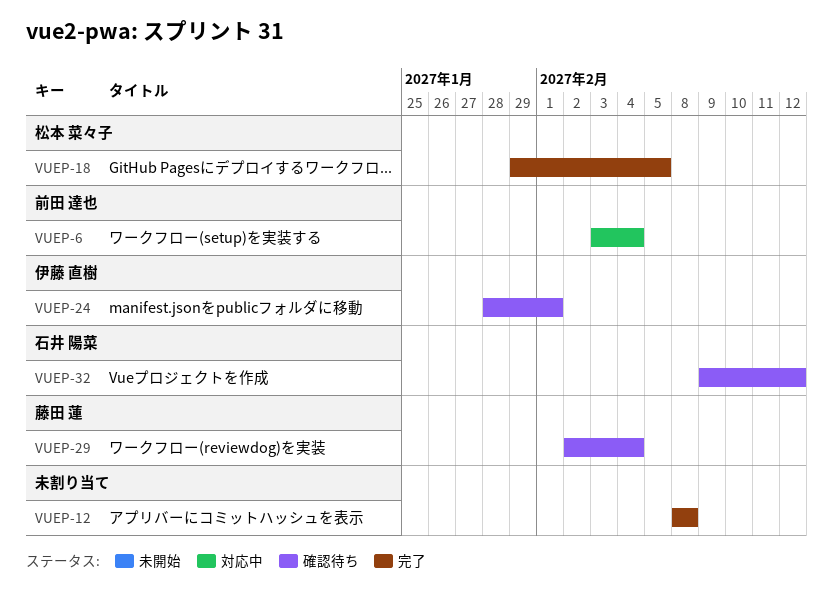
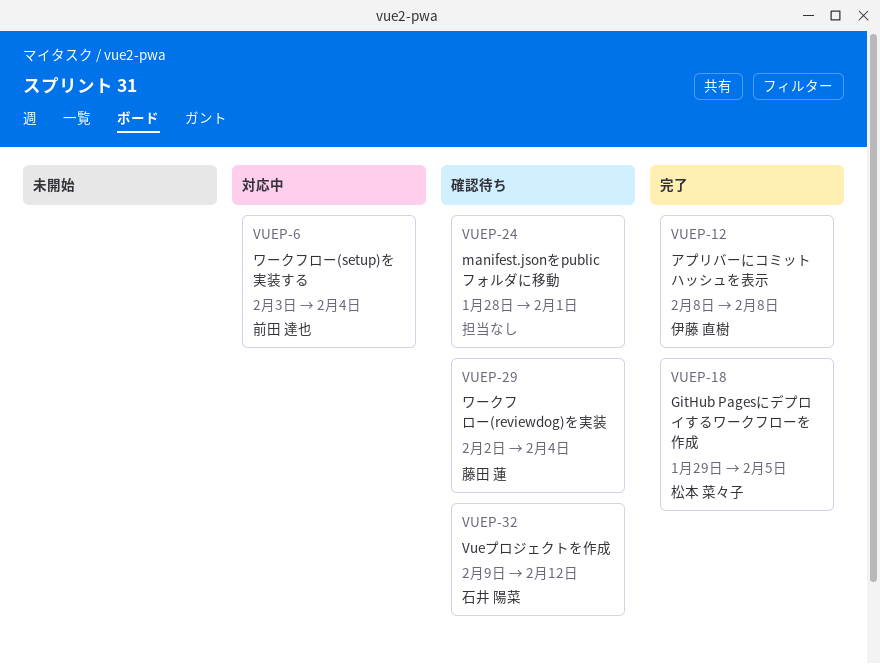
VUEP-12, owner: none -> 伊藤 直樹
VUEP-24, owner: 伊藤 直樹 -> none

